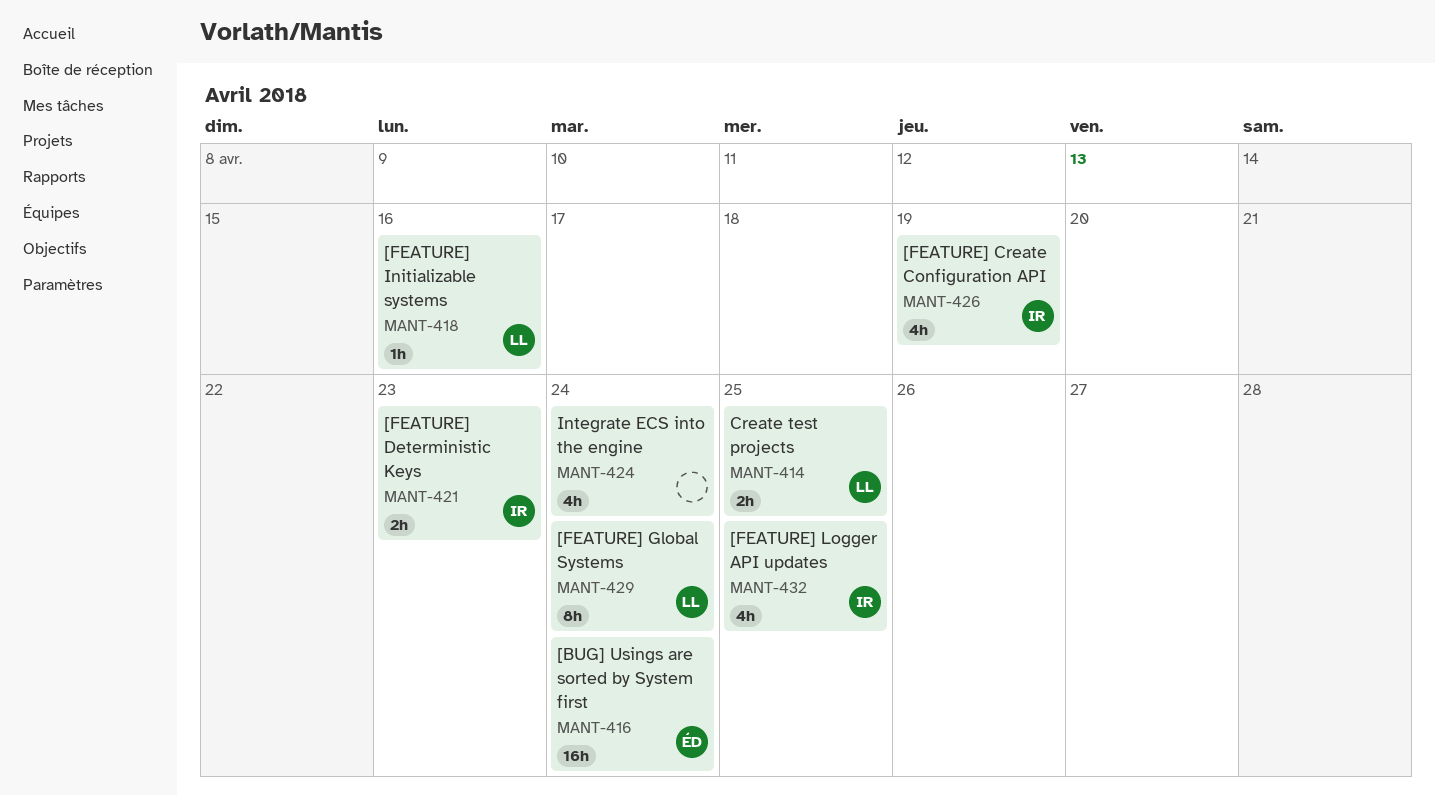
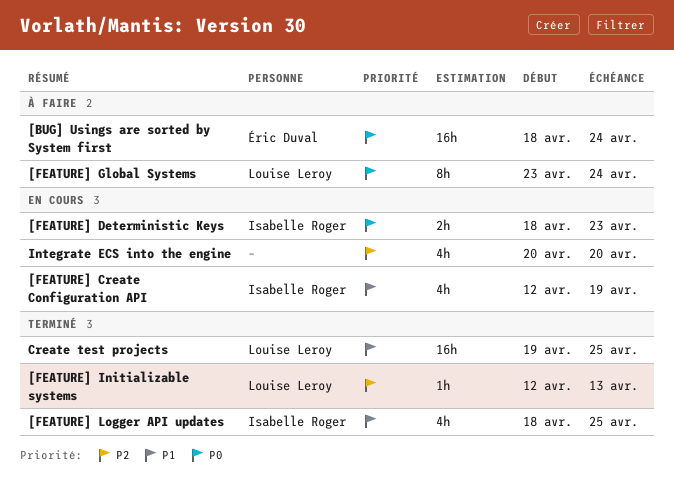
[FEATURE] Initializable systems, due: Apr 16 -> Apr 13
Create test projects, estimate: 2h -> 16h
Integrate ECS into the engine, due: Apr 24 -> Apr 20

